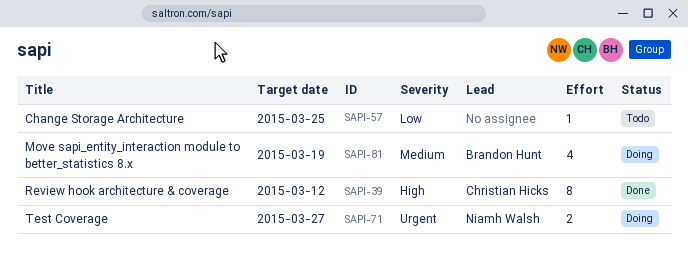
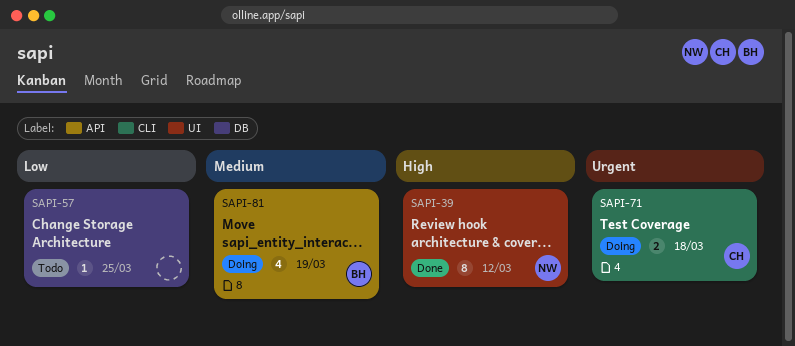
SAPI-39, owner: Christian Hicks -> Niamh Walsh
SAPI-71, owner: Niamh Walsh -> Christian Hicks
SAPI-71, due: Mar 27 -> Mar 18

